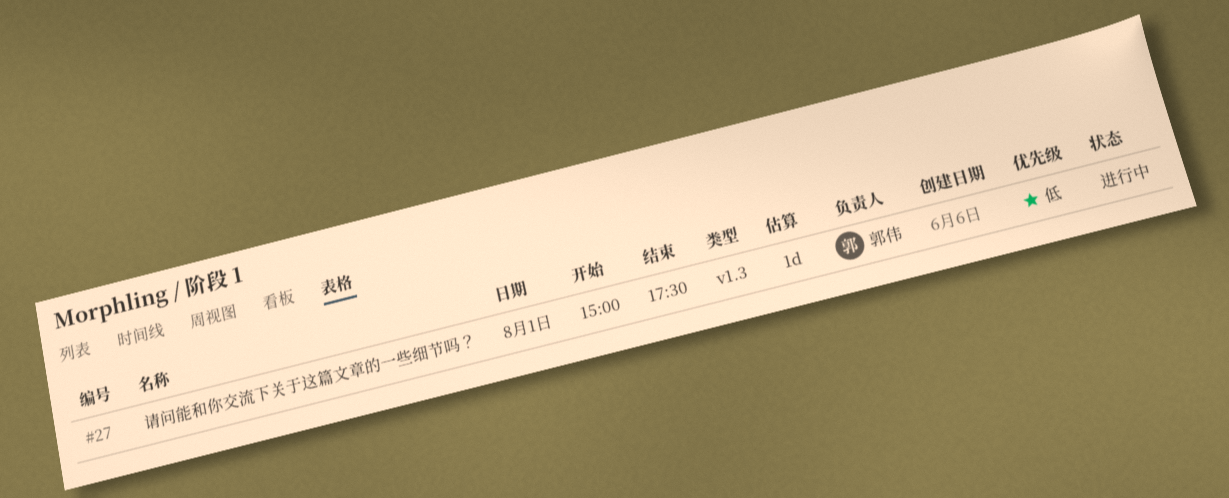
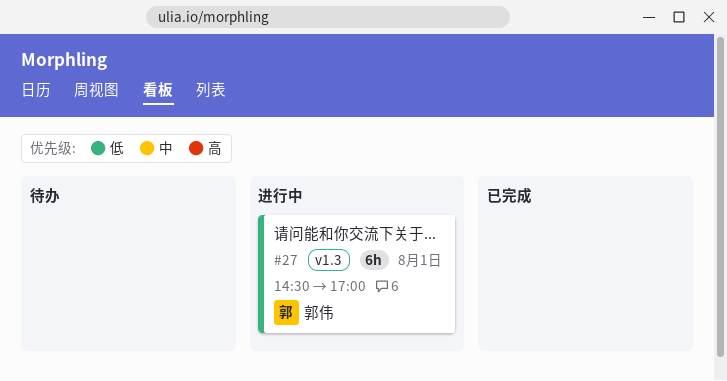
#27, estimate: 1d -> 6h
#27, begins: 15:00 -> 14:30
#27, ends: 17:30 -> 17:00

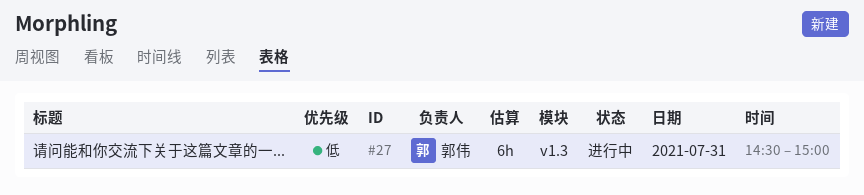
#27, day: Aug 1 -> Jul 31
#27, ends: 17:00 -> 15:00

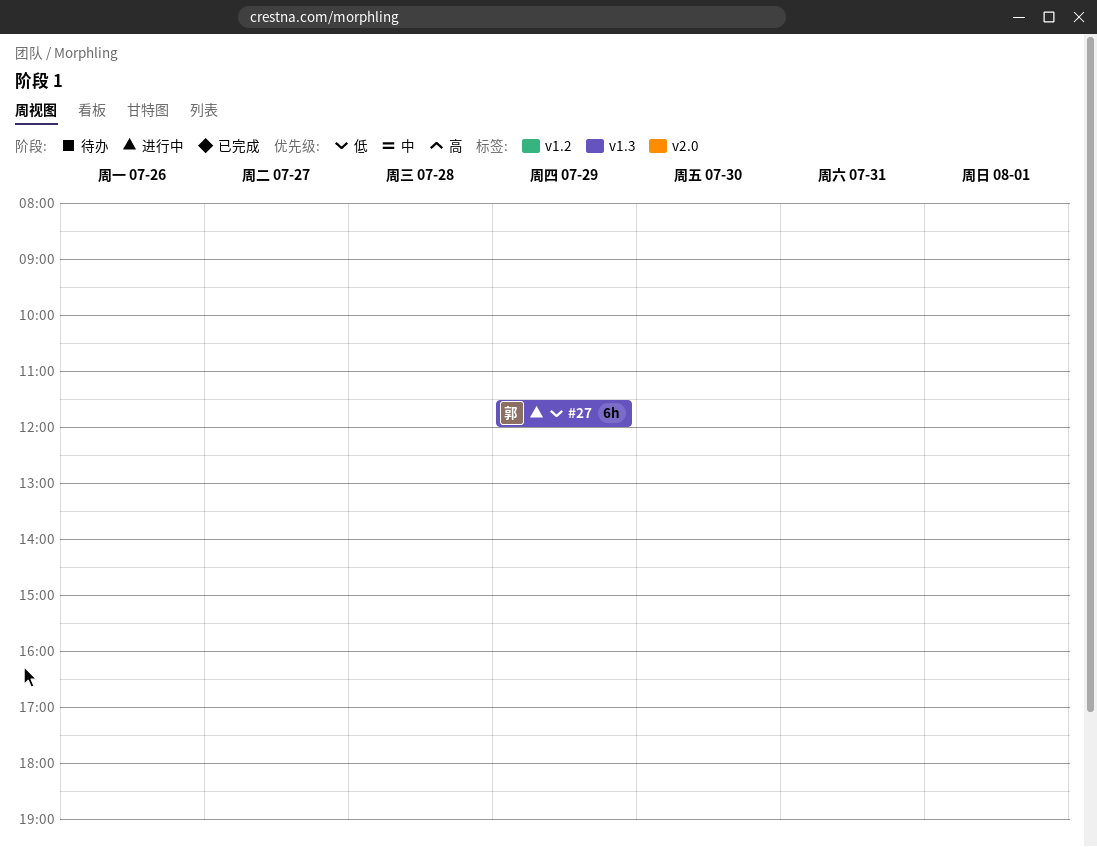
#27, day: Jul 31 -> Jul 29
#27, begins: 14:30 -> 11:30
#27, ends: 15:00 -> 12:00

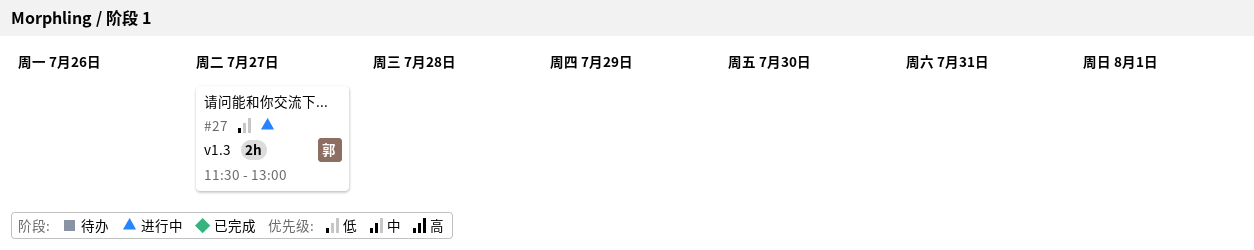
#27, estimate: 6h -> 2h
#27, day: Jul 29 -> Jul 27
#27, ends: 12:00 -> 13:00

